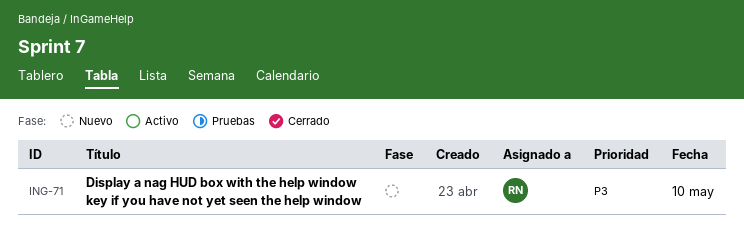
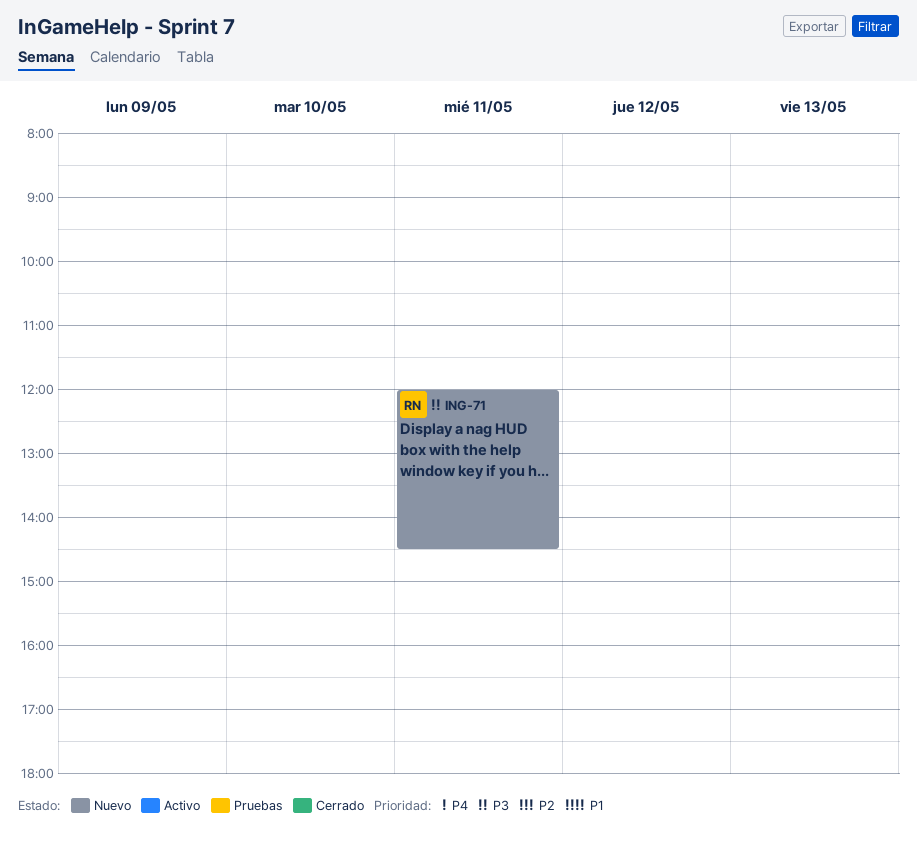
ING-71, day: May 10 -> May 11

